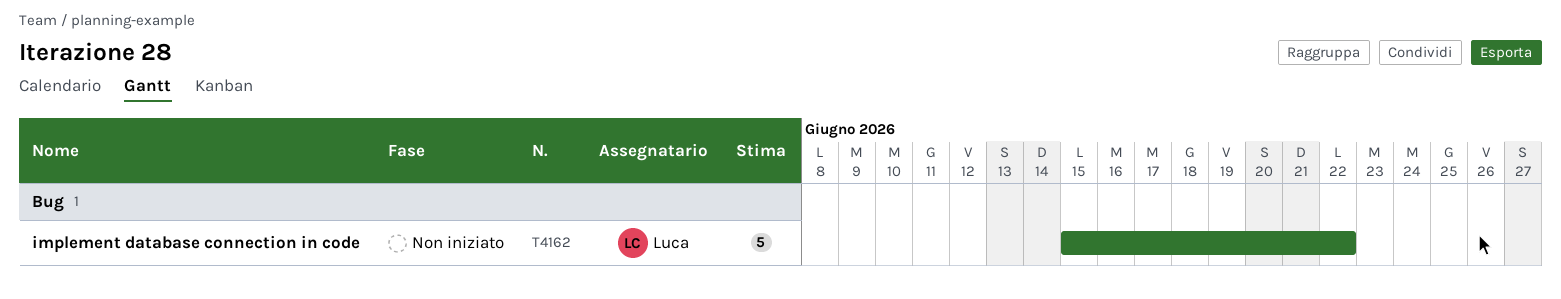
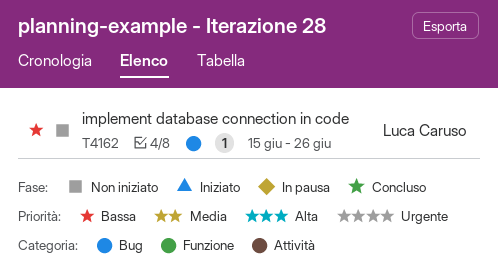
T4162, estimate: 5 -> 1
T4162, due: Jun 22 -> Jun 26

